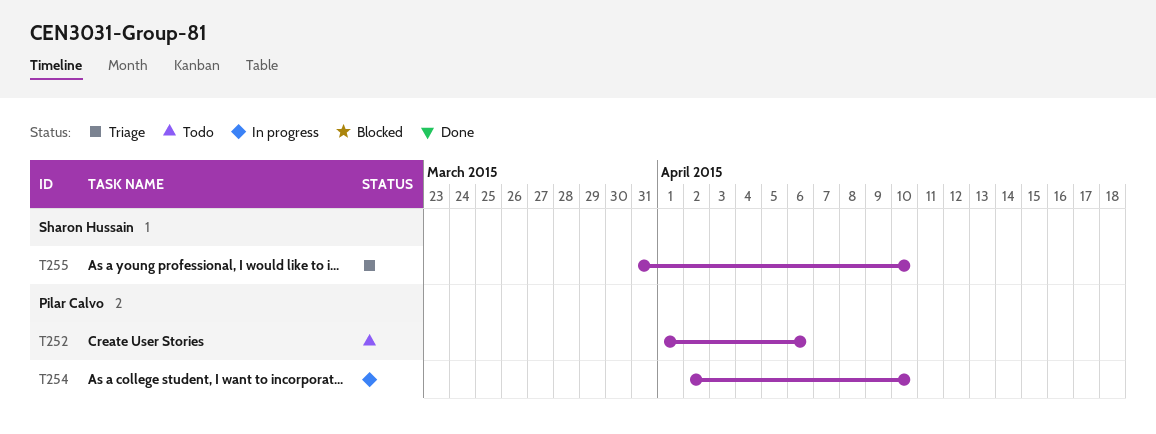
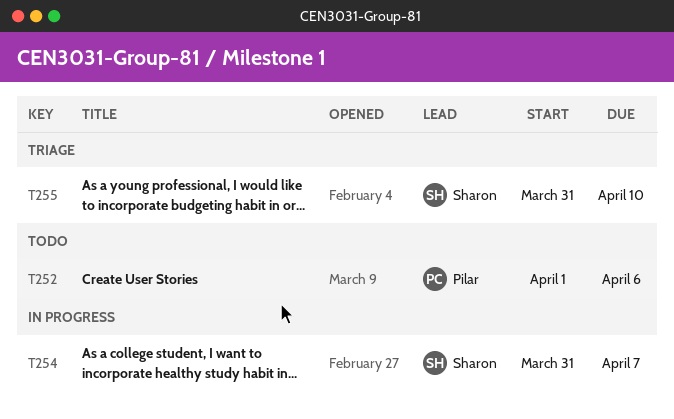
T254, owner: Pilar Calvo -> Sharon Hussain
T254, start: Apr 2 -> Mar 31
T254, due: Apr 10 -> Apr 7

